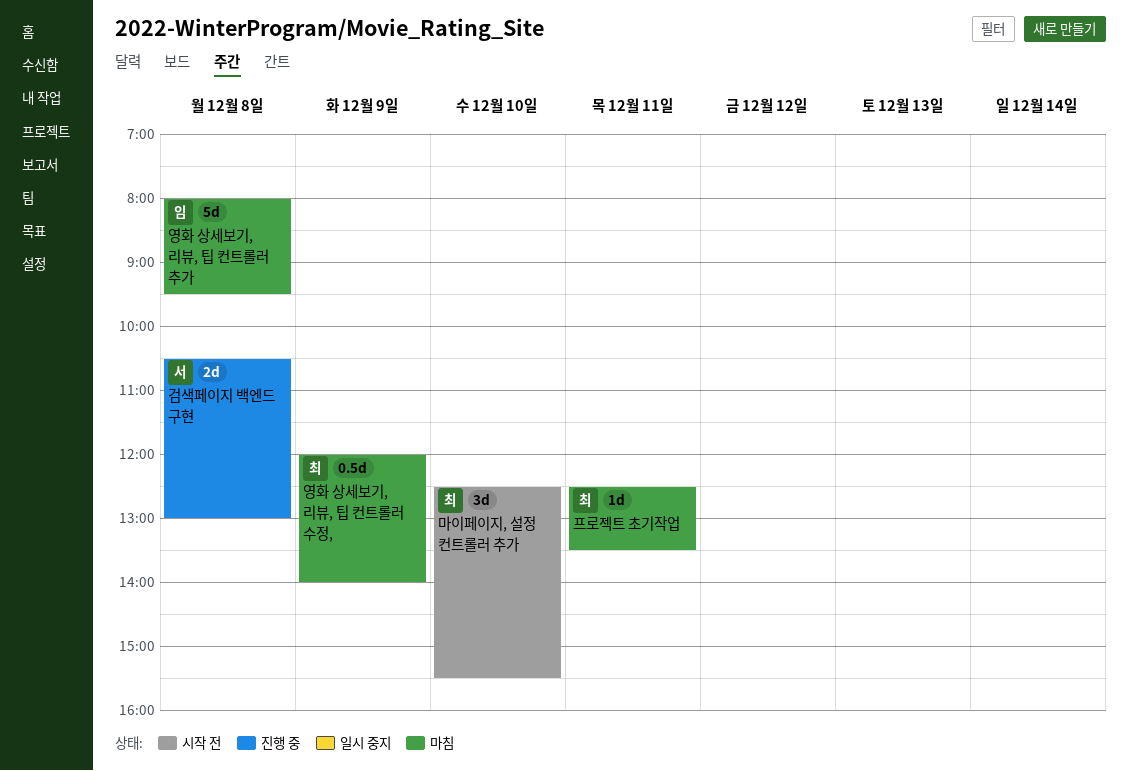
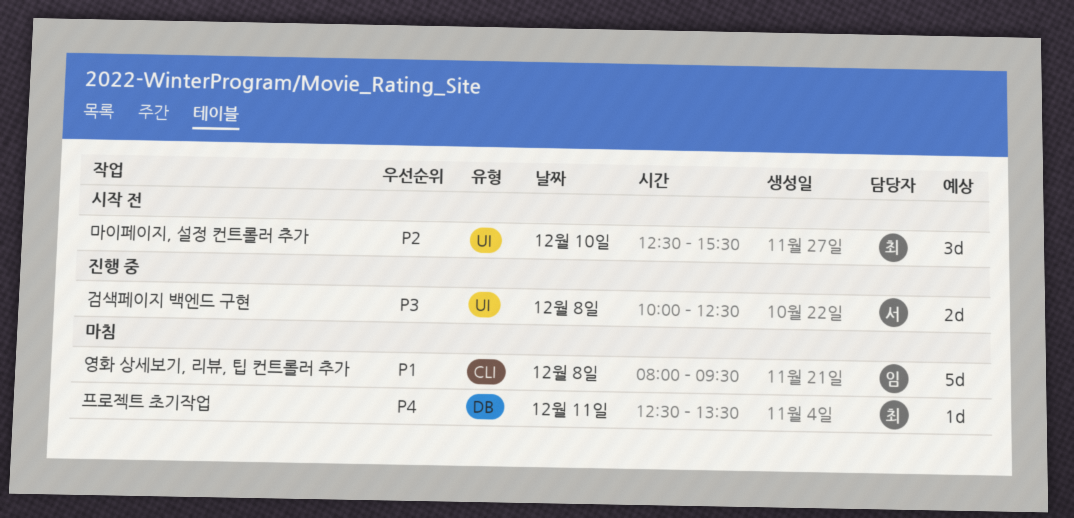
검색페이지 백엔드 구현, begins: 10:30 -> 10:00
검색페이지 백엔드 구현, ends: 13:00 -> 12:30
영화 상세보기, 리뷰, 팁 컨트롤러 수정,: present -> none

